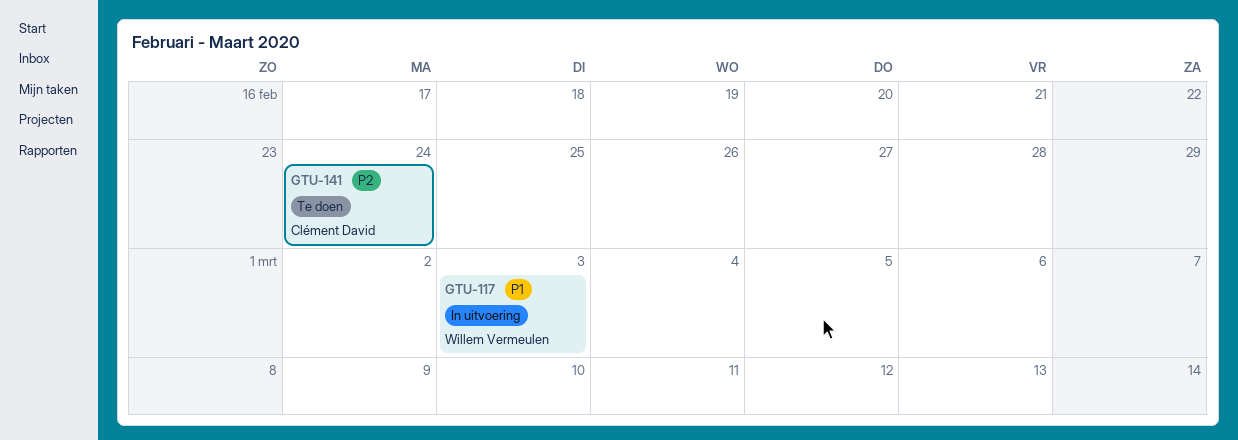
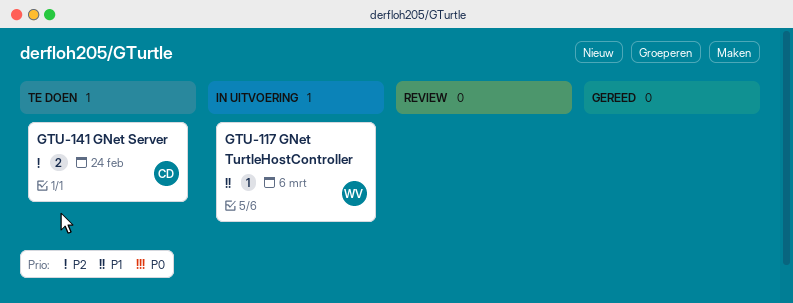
GTU-117, due: Mar 3 -> Mar 6

